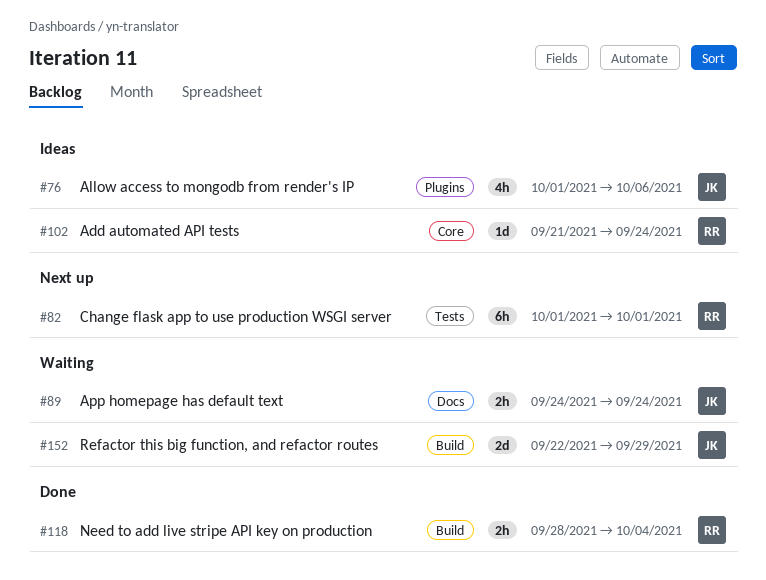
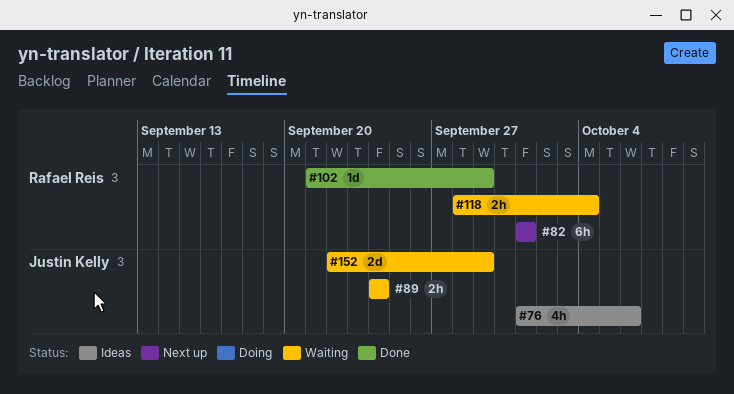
#102, status: Ideas -> Done
#102, due: Sep 24 -> Sep 29
#118, status: Done -> Waiting

